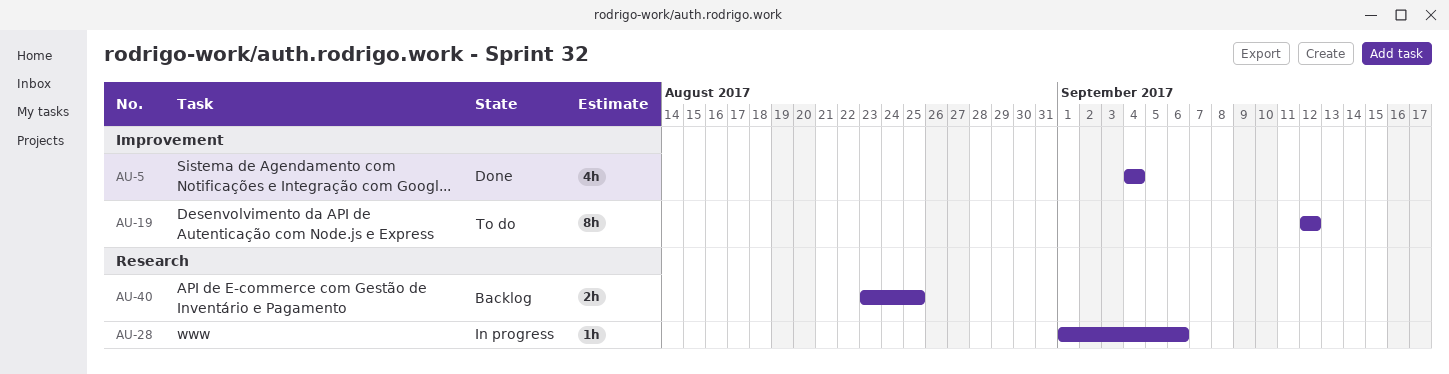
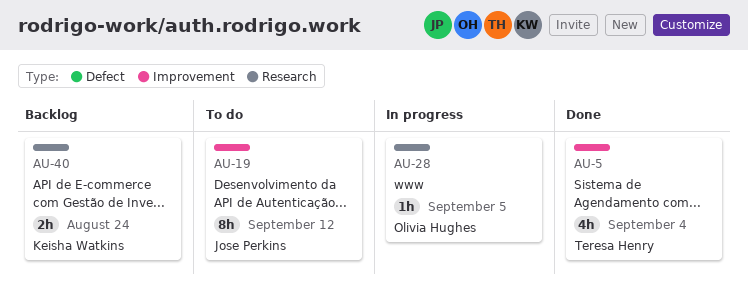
AU-28, due: Sep 6 -> Sep 5
AU-40, due: Aug 25 -> Aug 24

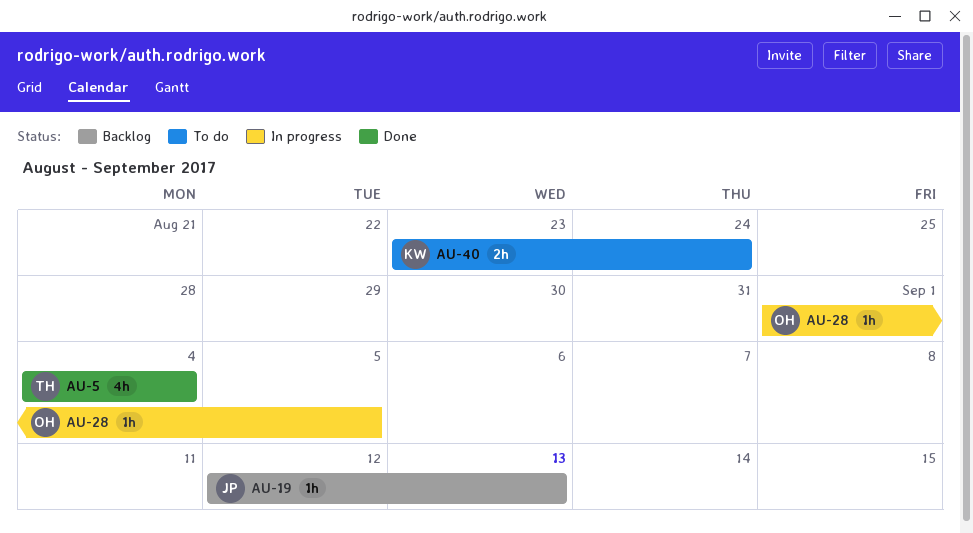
AU-19, status: To do -> Backlog
AU-19, estimate: 8h -> 1h
AU-19, due: Sep 12 -> Sep 13
AU-40, status: Backlog -> To do

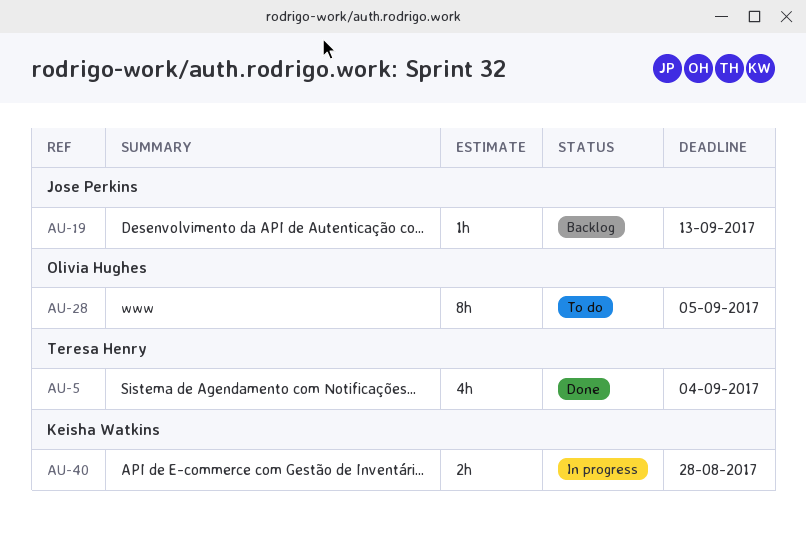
AU-28, status: In progress -> To do
AU-28, estimate: 1h -> 8h
AU-40, status: To do -> In progress
AU-40, due: Aug 24 -> Aug 28

